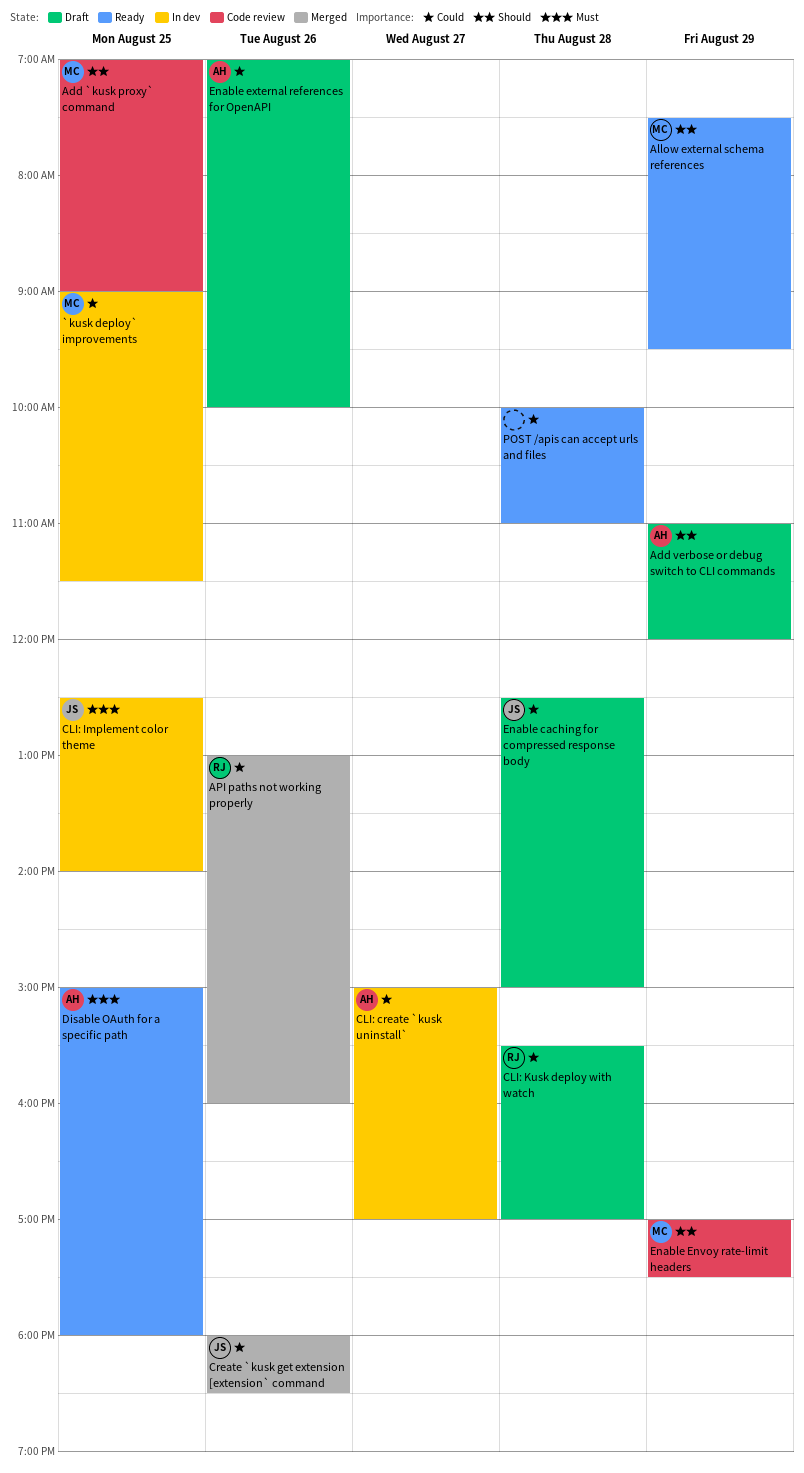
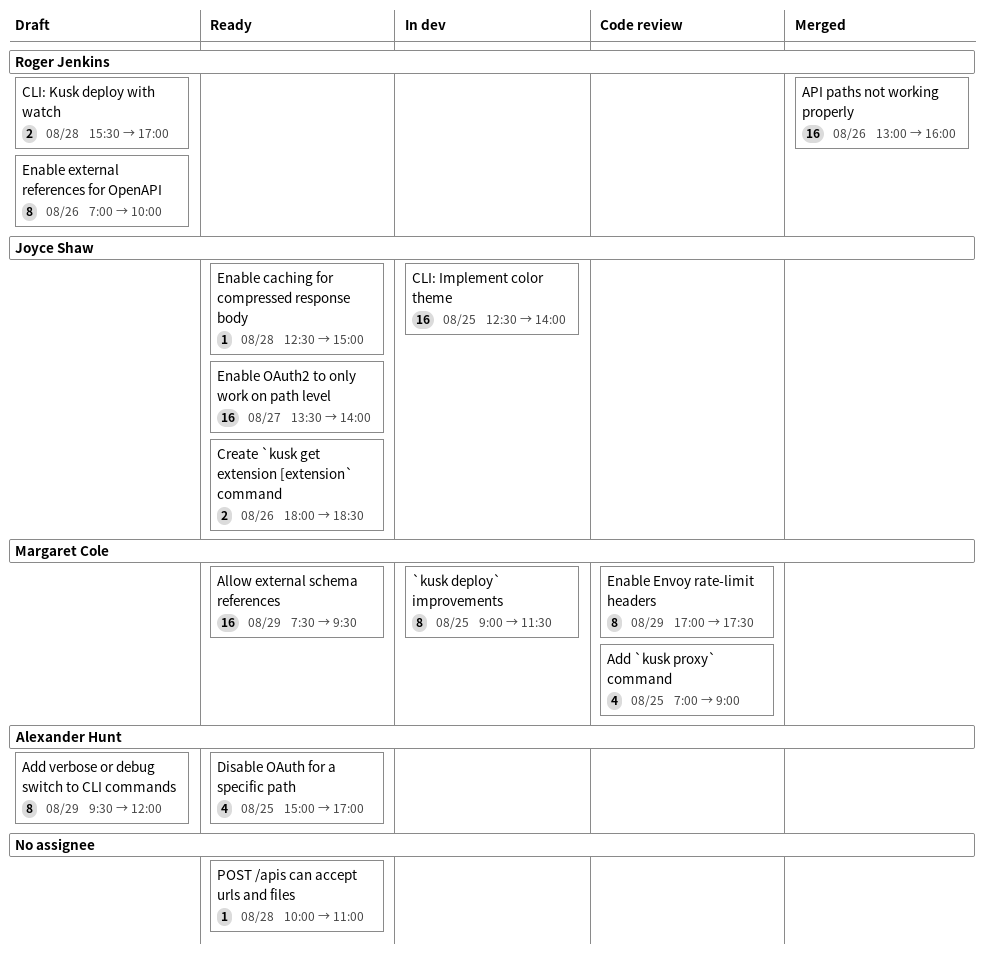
Add verbose or debug switch to CLI commands, begins: 11:00 -> 09:30
CLI: create `kusk uninstall`: present -> none
Create `kusk get extension [extension` command, status: Merged -> Ready
Disable OAuth for a specific path, ends: 18:00 -> 17:00
Enable caching for compressed response body, status: Draft -> Ready
Enable external references for OpenAPI, owner: Alexander Hunt -> Roger Jenkins
Enable OAuth2 to only work on path level: none -> present

